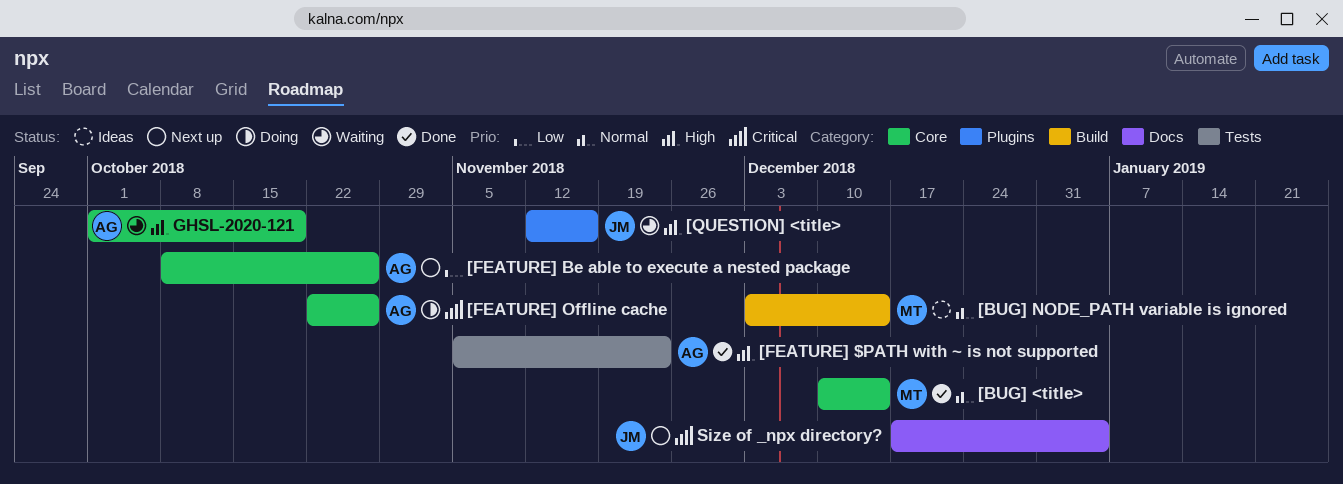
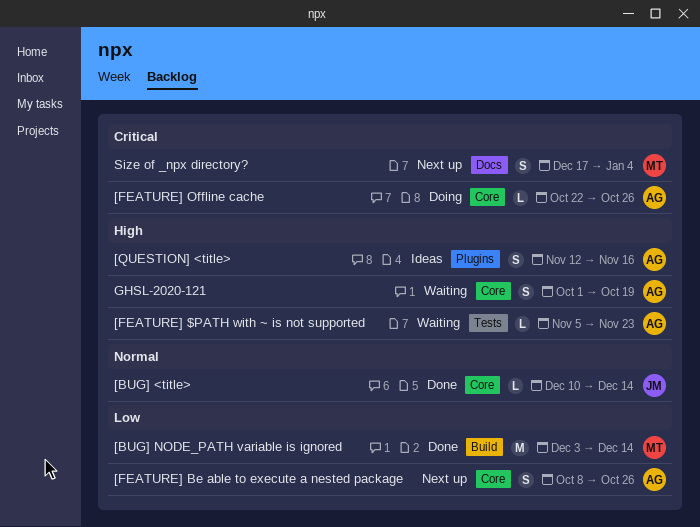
[BUG] <title>, owner: MT -> JM
[BUG] NODE_PATH variable is ignored, status: Ideas -> Done
[BUG] NODE_PATH variable is ignored, priority: Normal -> Low
[FEATURE] $PATH with ~ is not supported, status: Done -> Waiting
[QUESTION] <title>, status: Waiting -> Ideas
[QUESTION] <title>, owner: JM -> AG
Size of _npx directory?, owner: JM -> MT

